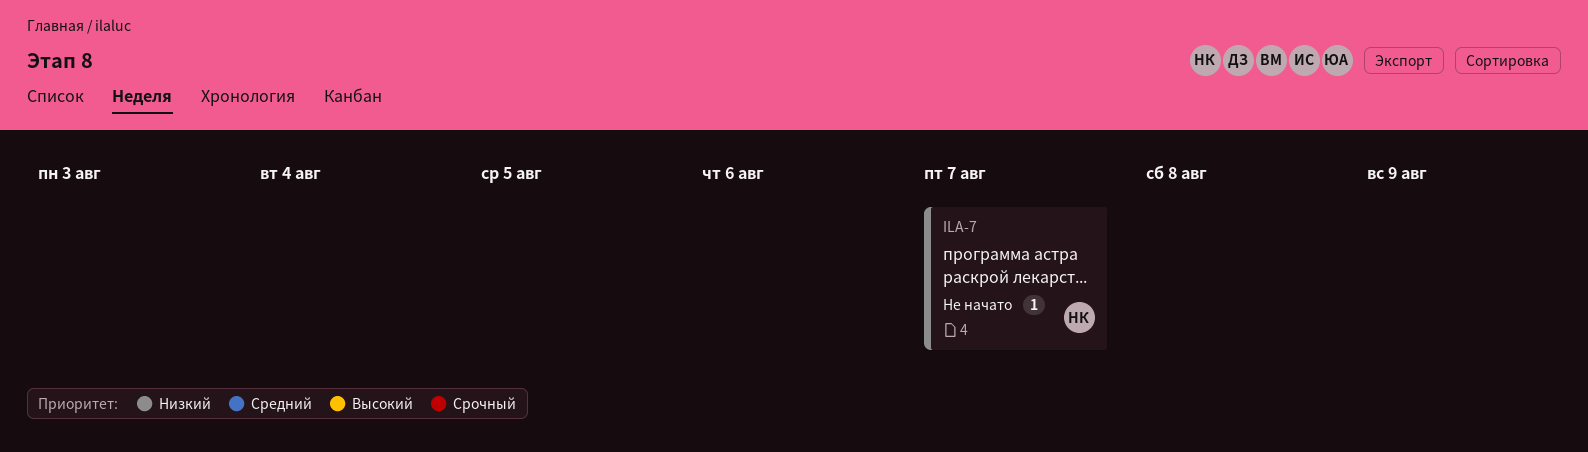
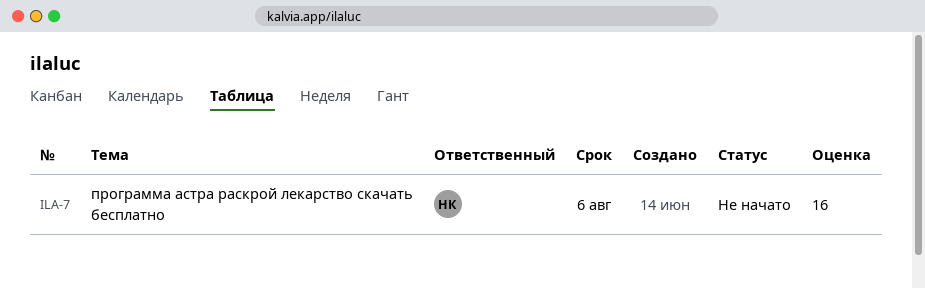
ILA-7, estimate: 1 -> 16
ILA-7, due: Aug 7 -> Aug 6

